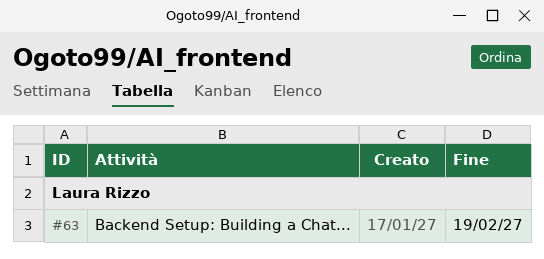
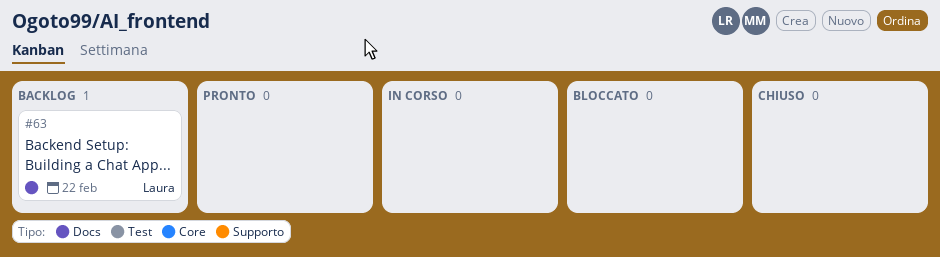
#63, due: Feb 19 -> Feb 22

